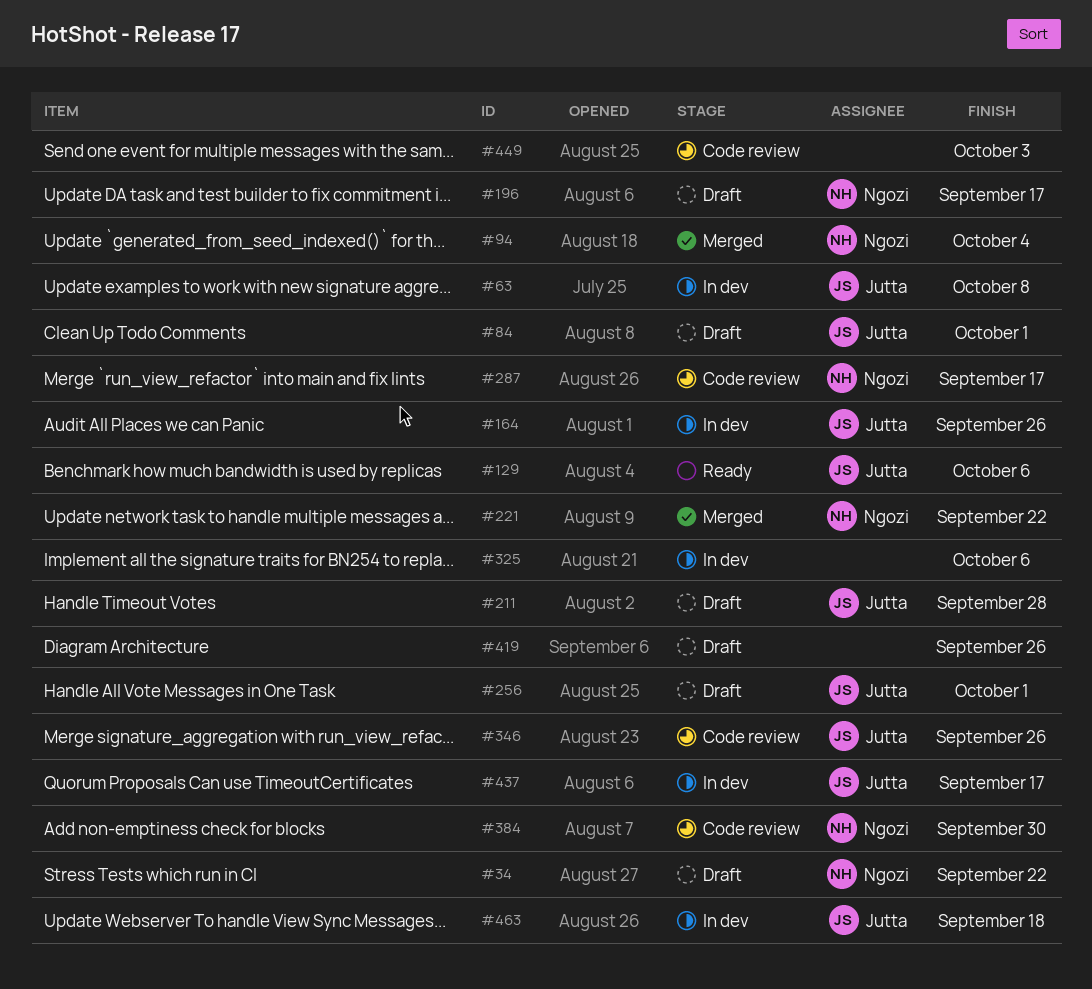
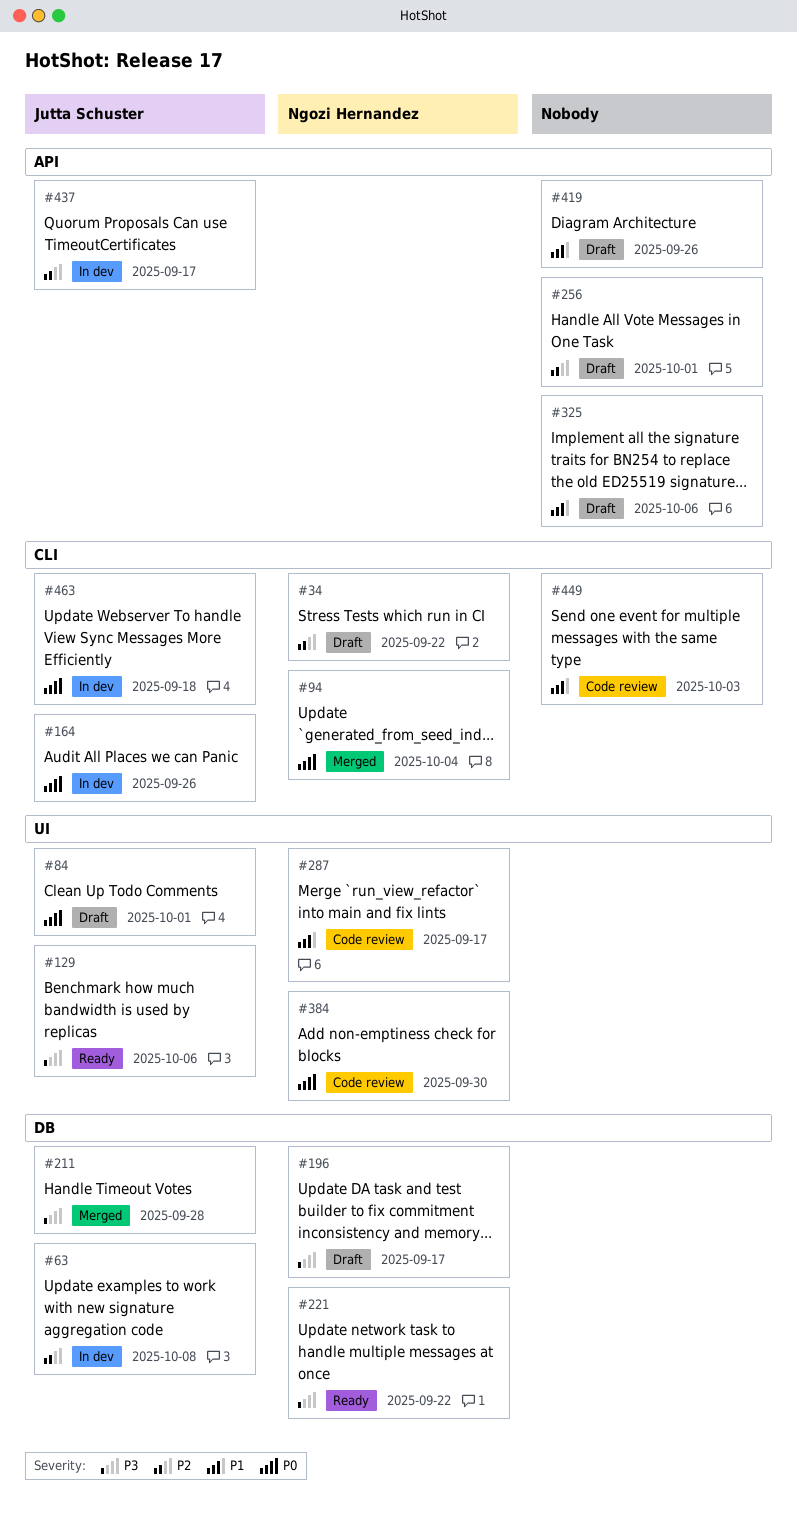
#211, status: Draft -> Merged
#221, status: Merged -> Ready
#256, owner: Jutta Schuster -> none
#325, status: In dev -> Draft
#346: present -> none

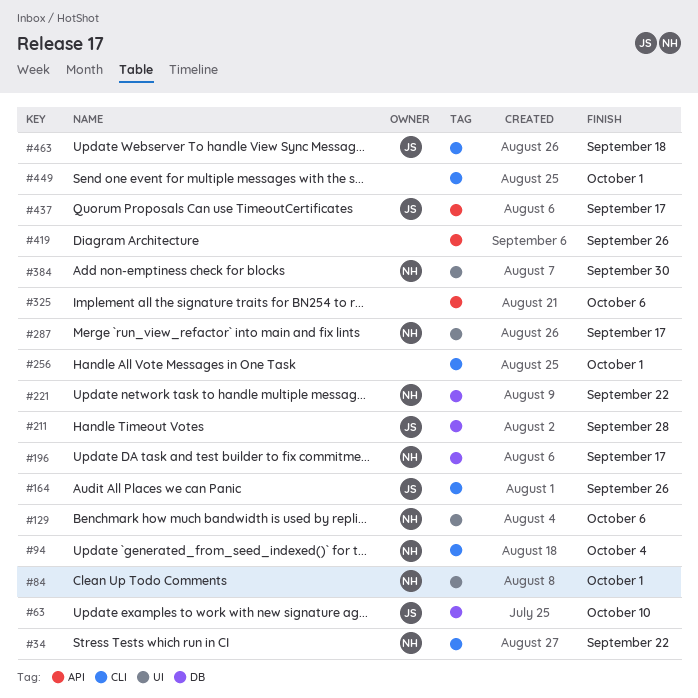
#63, due: Oct 8 -> Oct 10
#84, owner: Jutta Schuster -> Ngozi Hernandez
#129, owner: Jutta Schuster -> Ngozi Hernandez
#256, label: API -> CLI
#449, due: Oct 3 -> Oct 1

